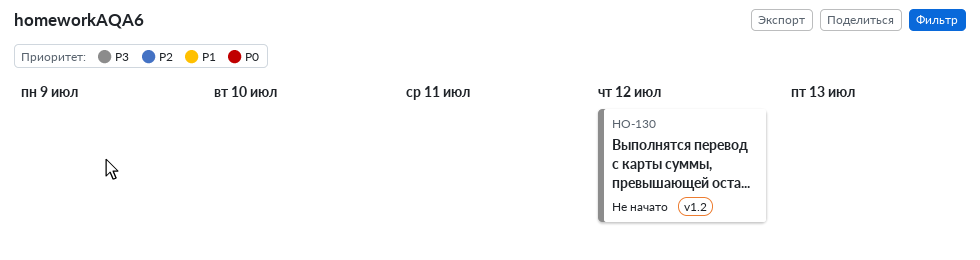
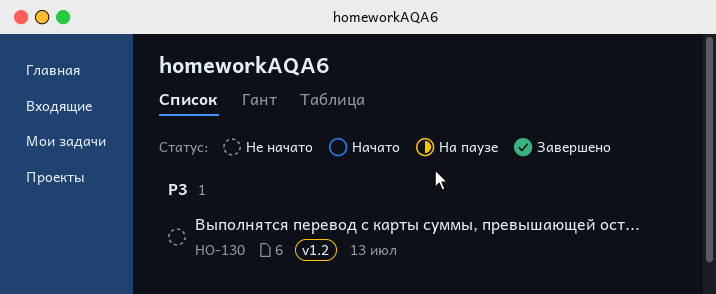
HO-130, due: Jul 12 -> Jul 13

